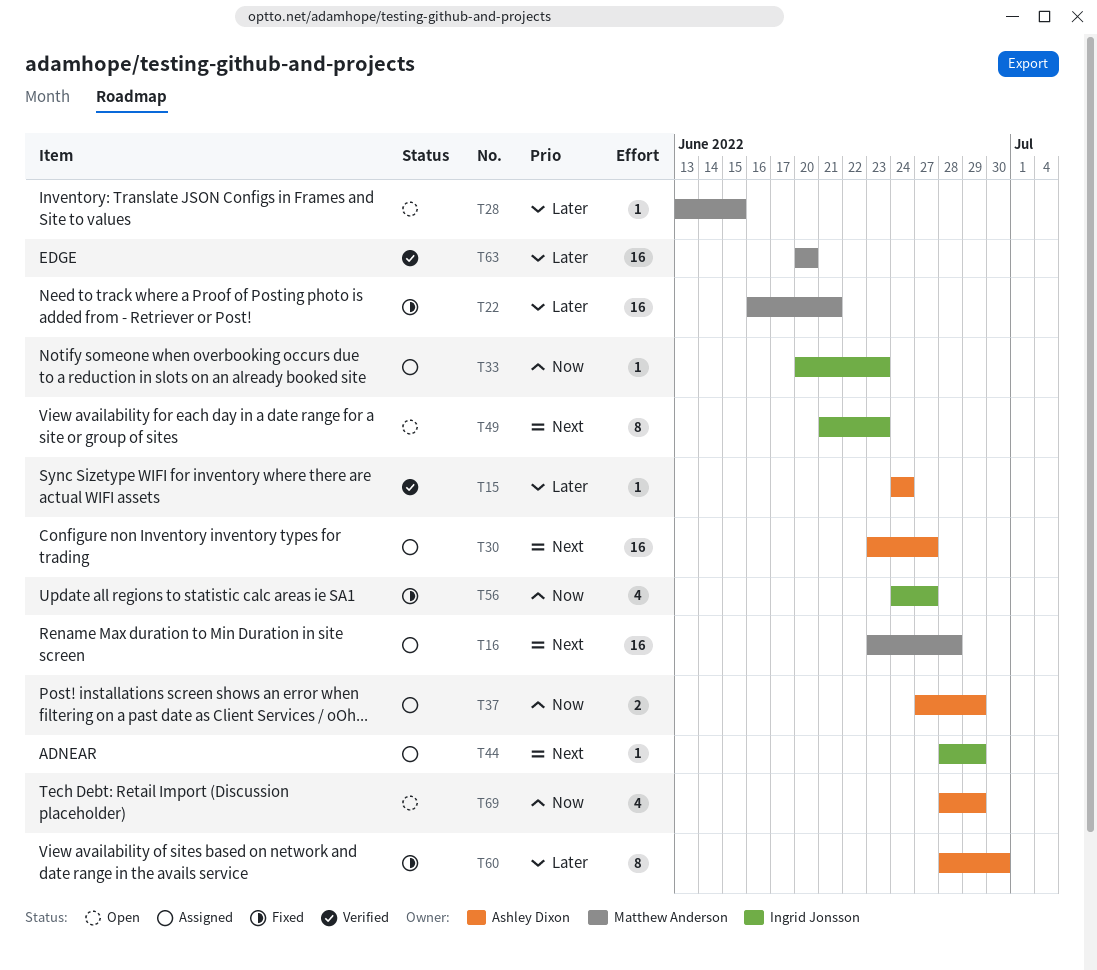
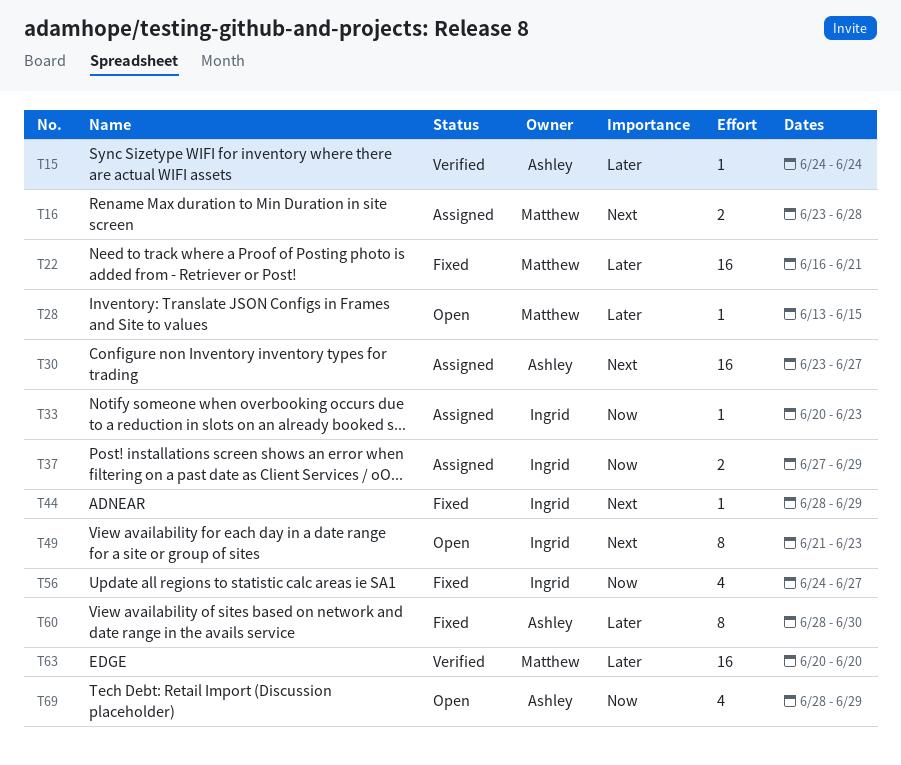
T16, estimate: 16 -> 2
T37, owner: Ashley Dixon -> Ingrid Jonsson
T44, status: Assigned -> Fixed

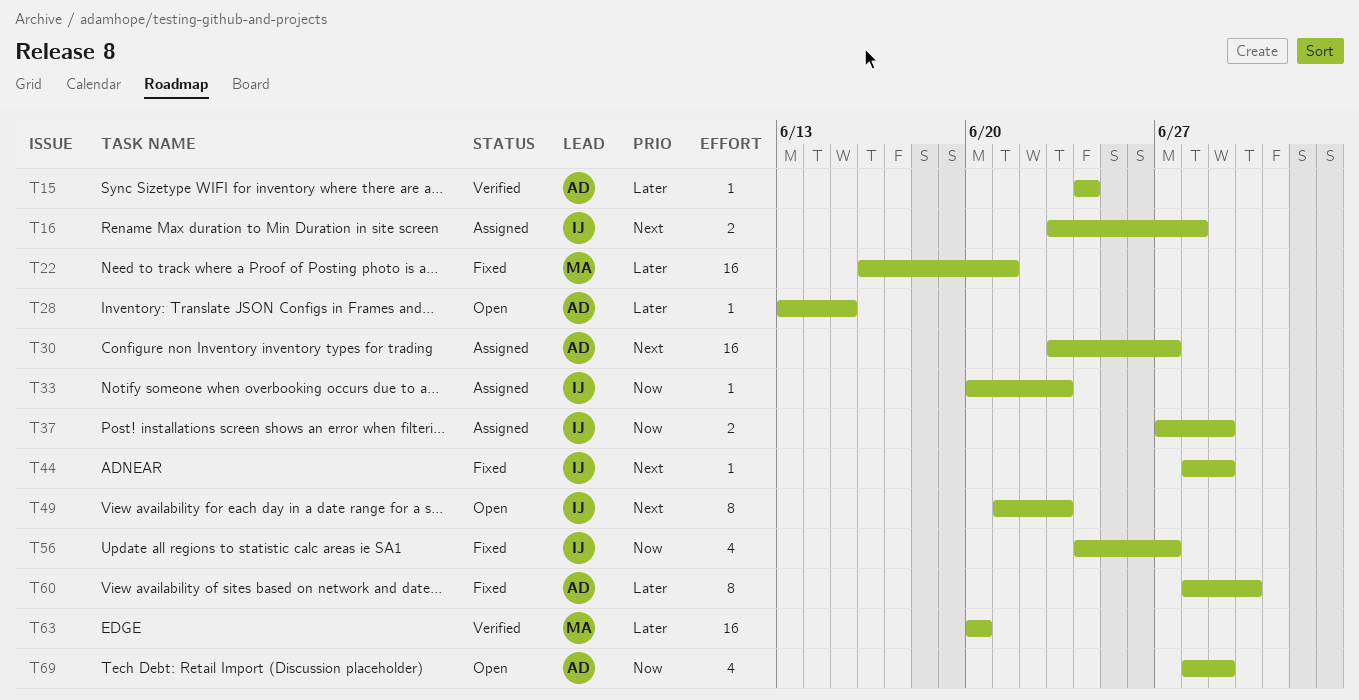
T16, owner: Matthew -> Ingrid
T28, owner: Matthew -> Ashley

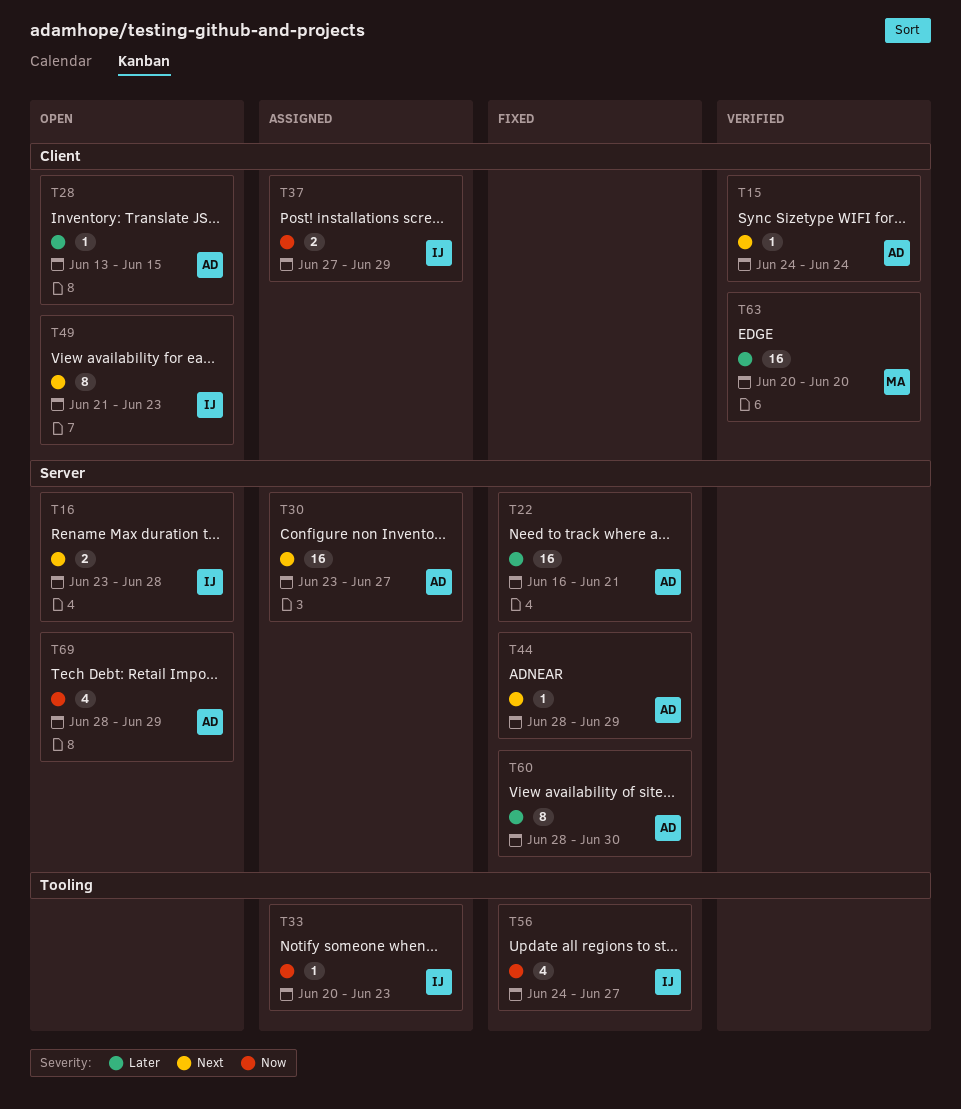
T15, priority: Later -> Next
T16, status: Assigned -> Open
T22, owner: MA -> AD
T44, owner: IJ -> AD

